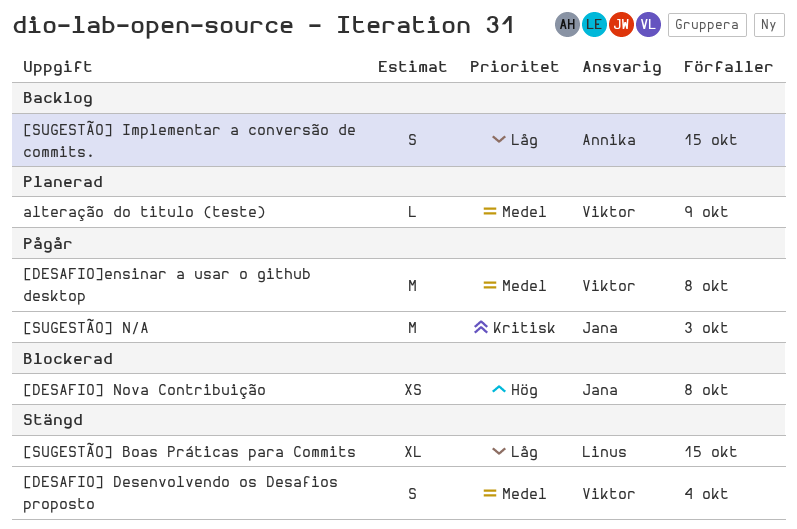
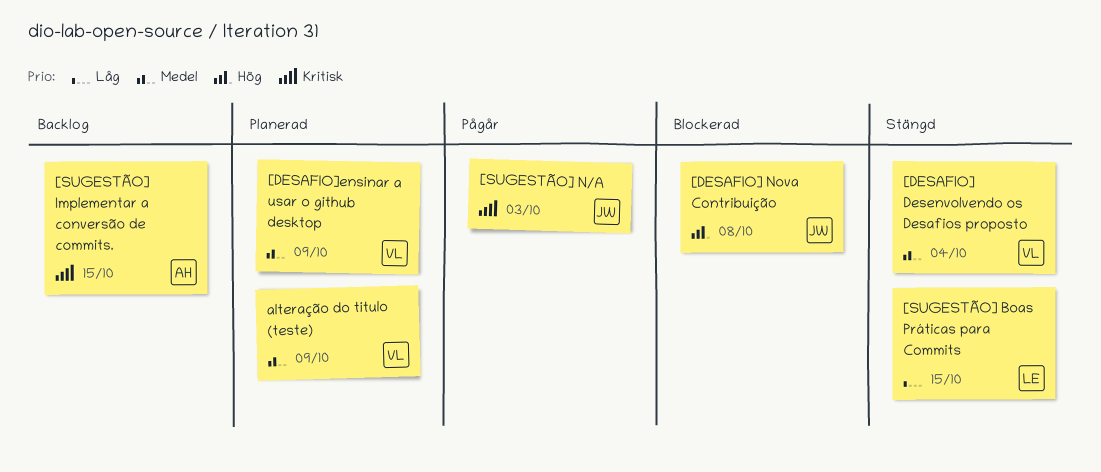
[DESAFIO]ensinar a usar o github desktop, status: Pågår -> Planerad
[DESAFIO]ensinar a usar o github desktop, due: Oct 8 -> Oct 9
[SUGESTÃO] Implementar a conversão de commits., priority: Låg -> Kritisk

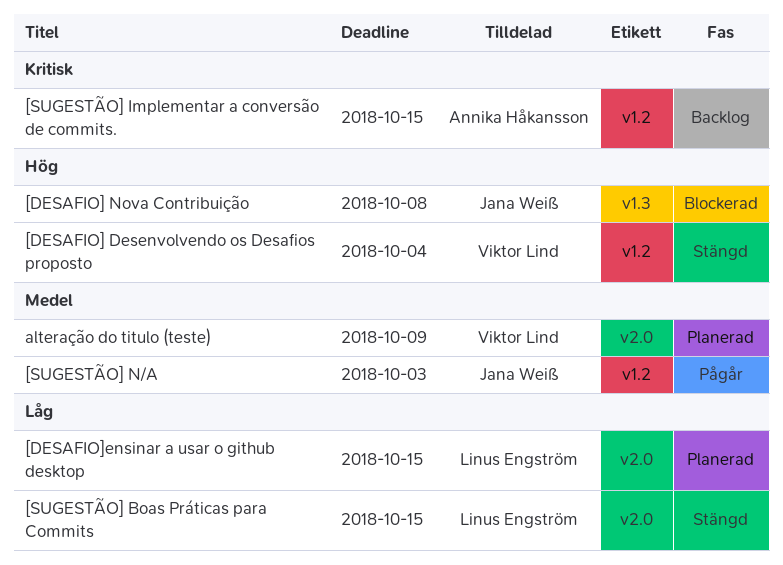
[DESAFIO] Desenvolvendo os Desafios proposto, priority: Medel -> Hög
[DESAFIO]ensinar a usar o github desktop, owner: Viktor Lind -> Linus Engström
[DESAFIO]ensinar a usar o github desktop, priority: Medel -> Låg
[DESAFIO]ensinar a usar o github desktop, due: Oct 9 -> Oct 15
[SUGESTÃO] N/A, priority: Kritisk -> Medel

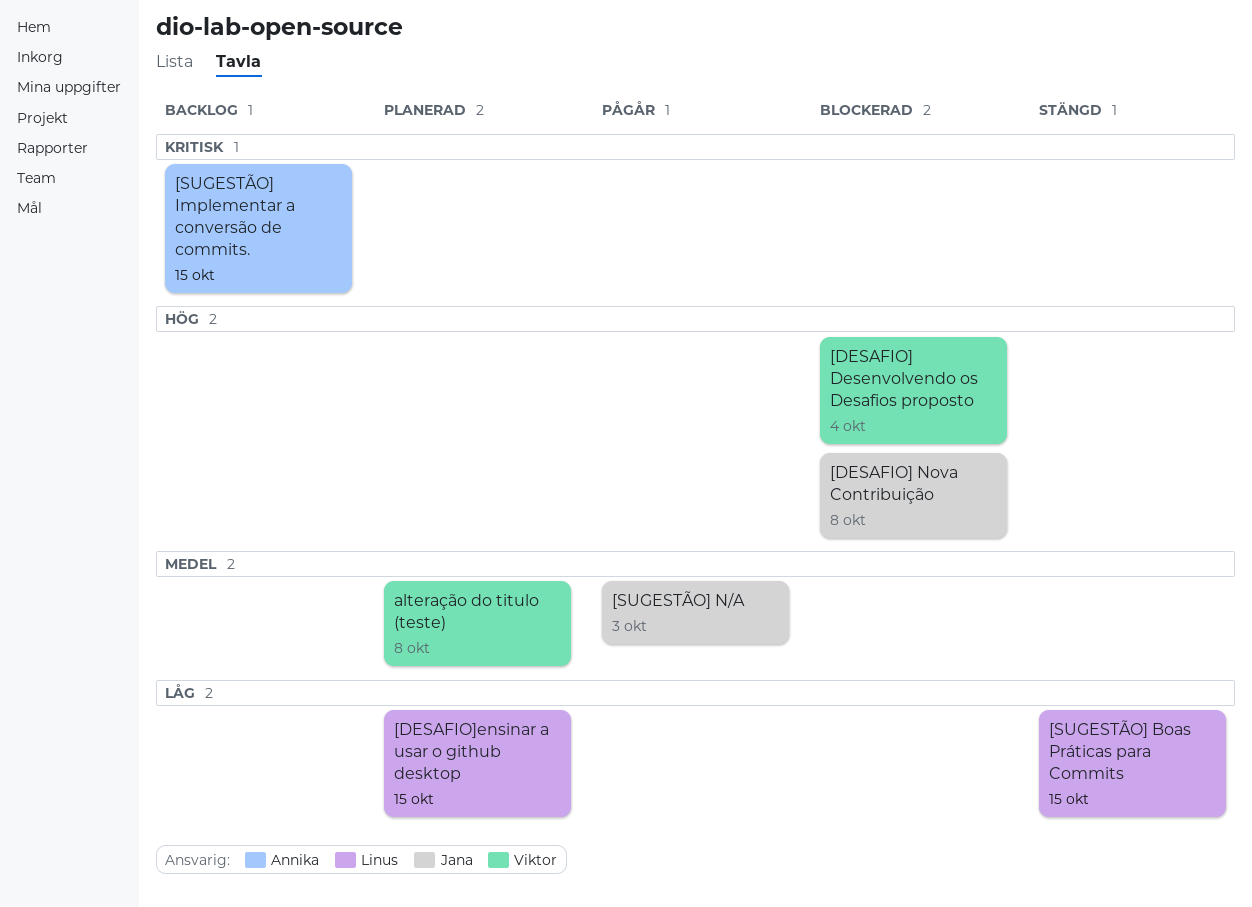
[DESAFIO] Desenvolvendo os Desafios proposto, status: Stängd -> Blockerad
alteração do titulo (teste), due: Oct 9 -> Oct 8

